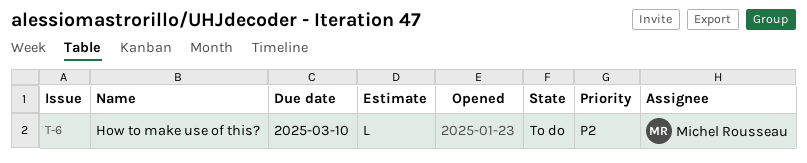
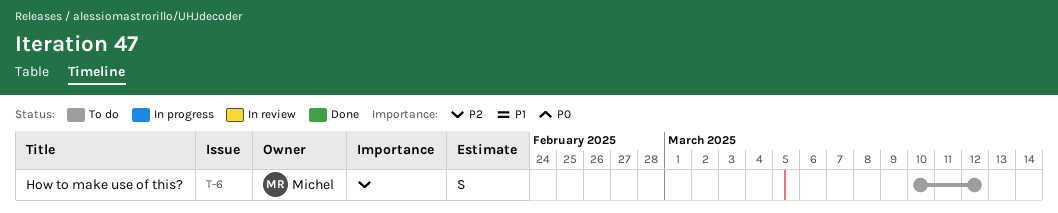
T-6, estimate: L -> S
T-6, due: Mar 10 -> Mar 12

